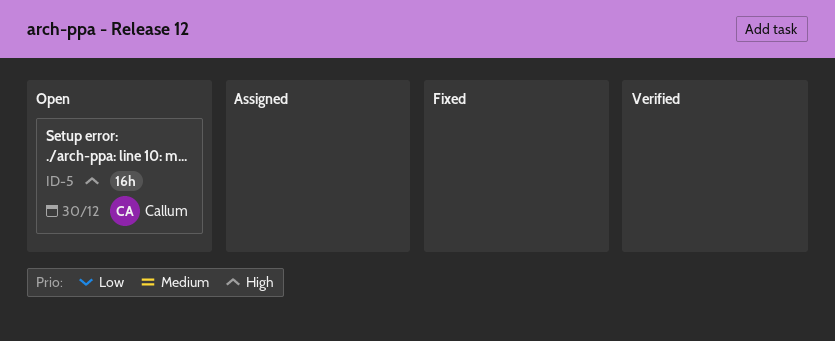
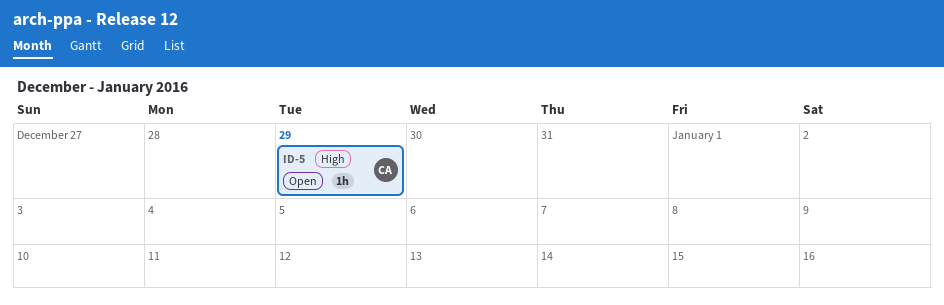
ID-5, estimate: 16h -> 1h
ID-5, due: Dec 30 -> Dec 29

